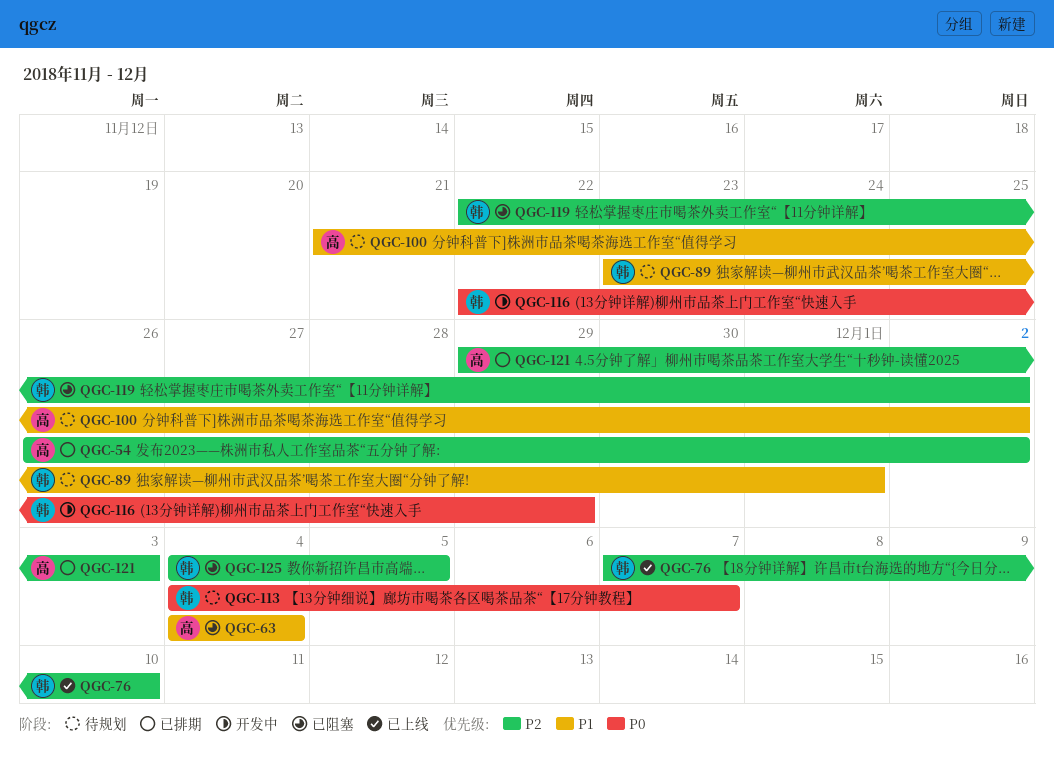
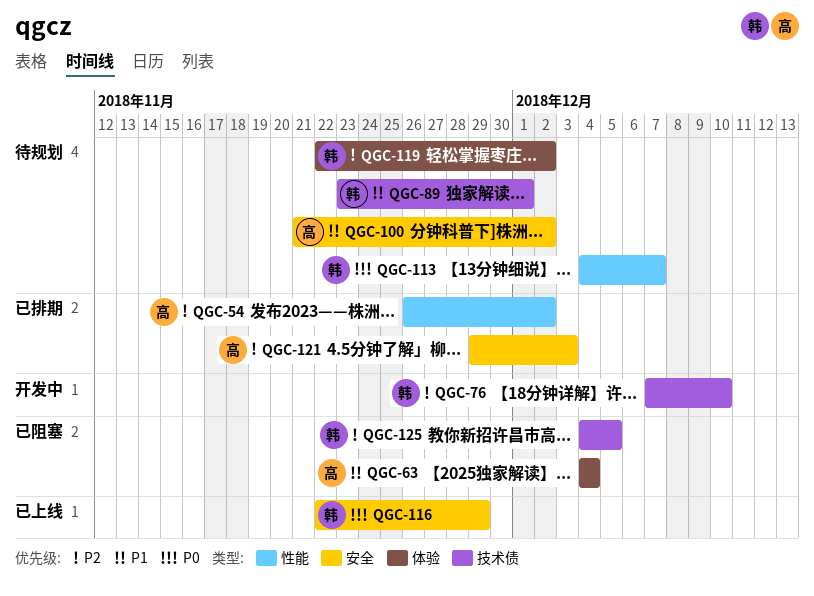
QGC-76, status: 已上线 -> 开发中
QGC-116, status: 开发中 -> 已上线
QGC-119, status: 已阻塞 -> 待规划

